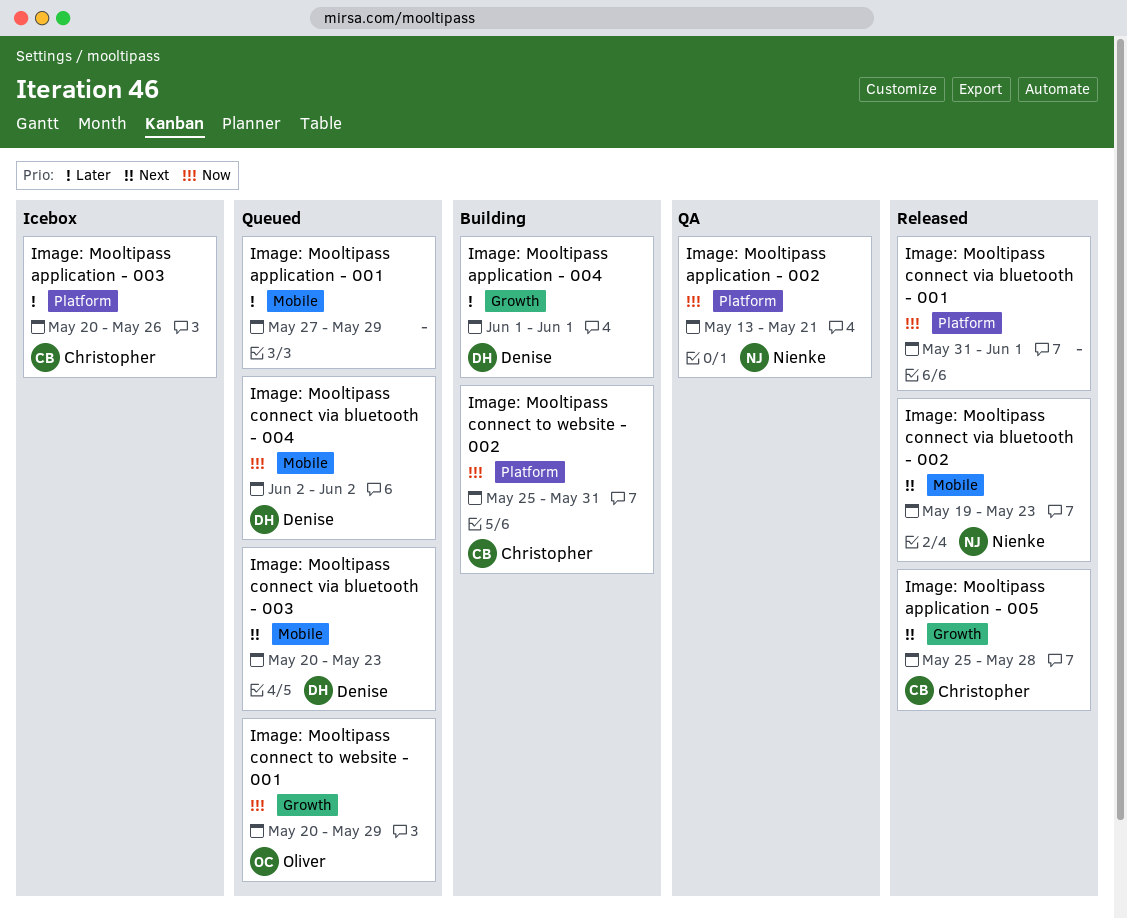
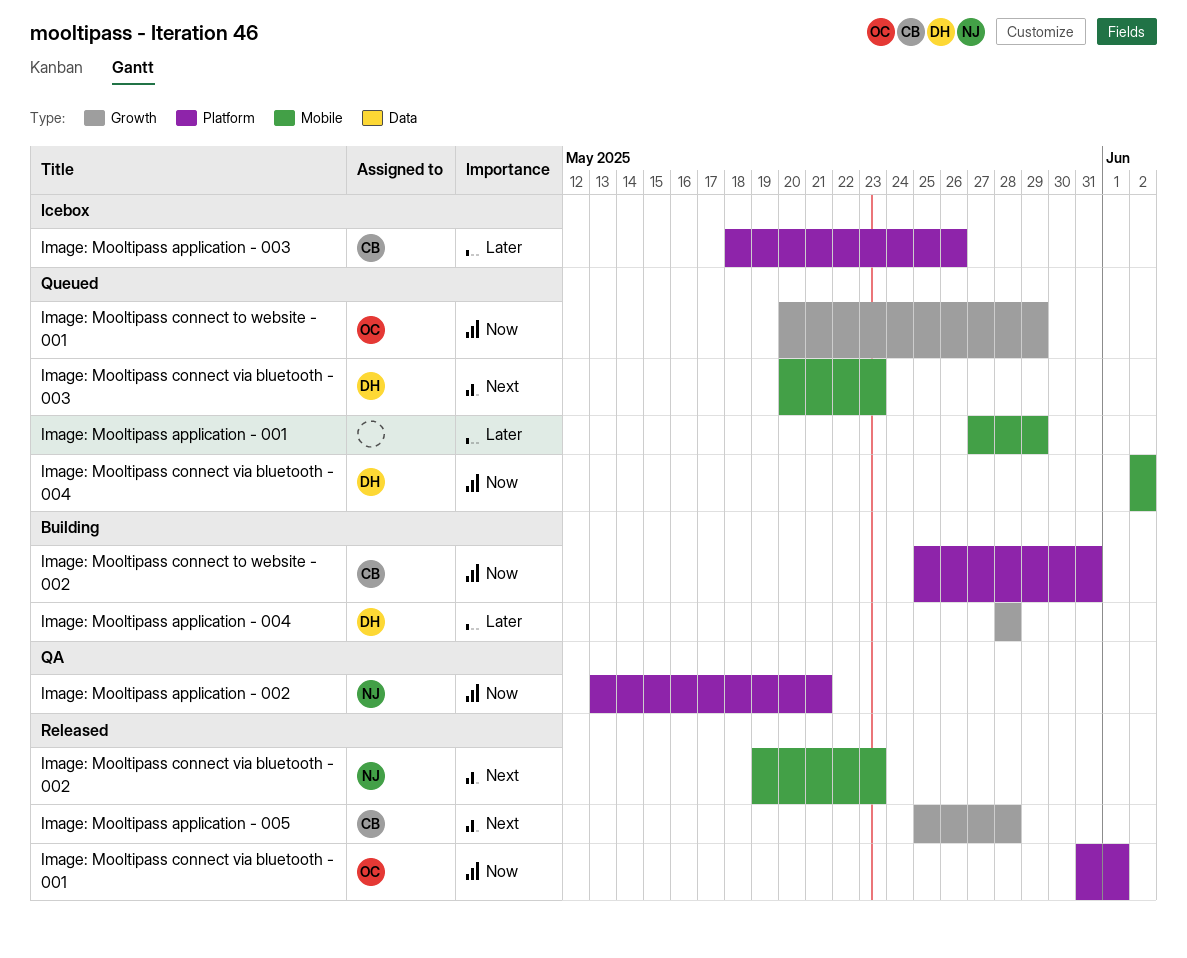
Image: Mooltipass application - 003, start: May 20 -> May 18
Image: Mooltipass application - 004, start: Jun 1 -> May 28
Image: Mooltipass application - 004, due: Jun 1 -> May 28
Image: Mooltipass connect via bluetooth - 001, owner: none -> Oliver

